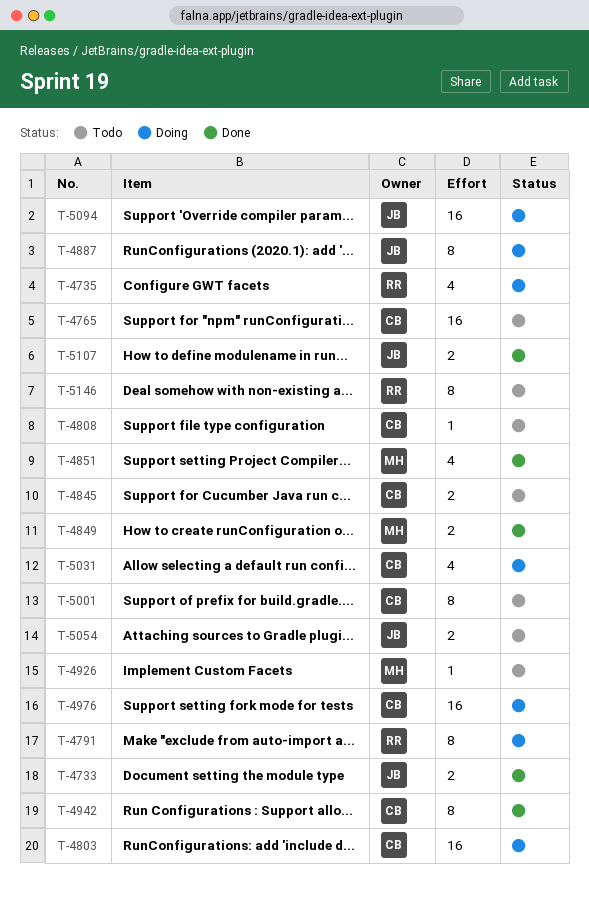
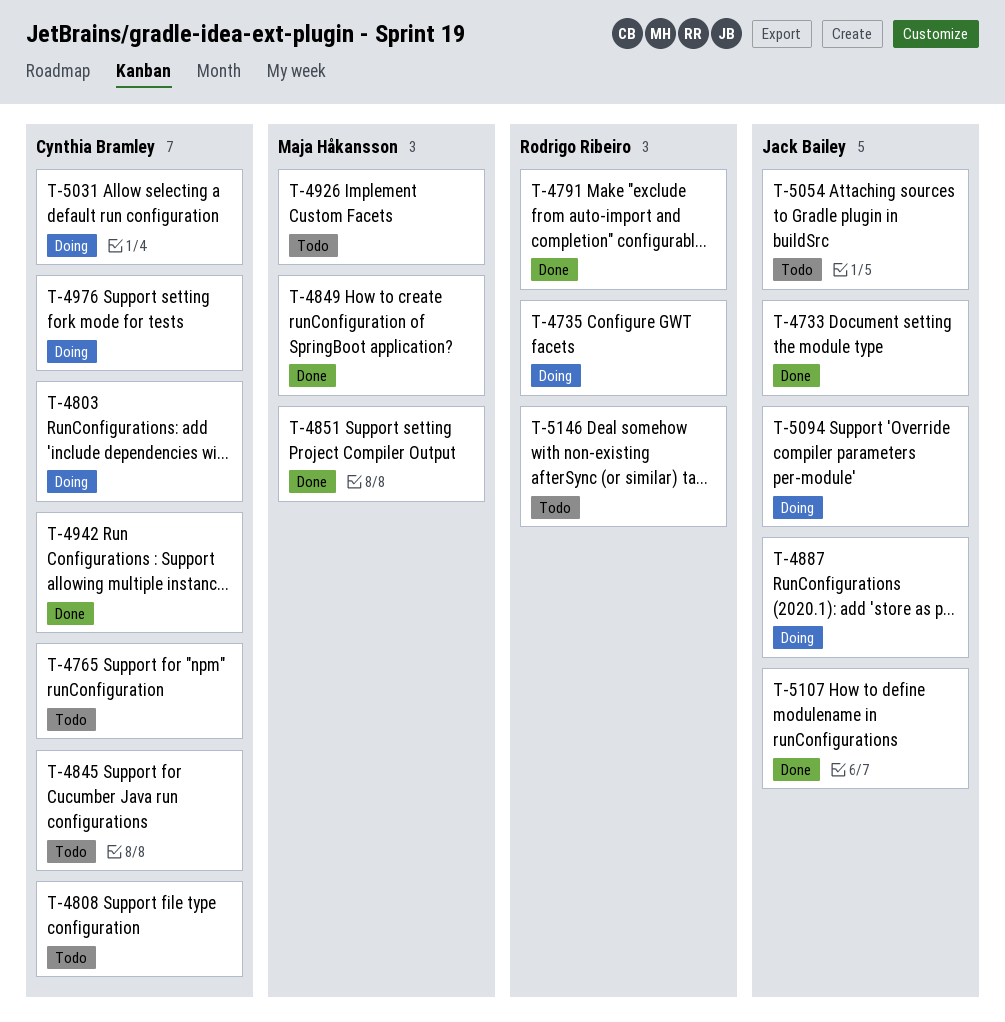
T-4791, status: Doing -> Done
T-5001: present -> none

